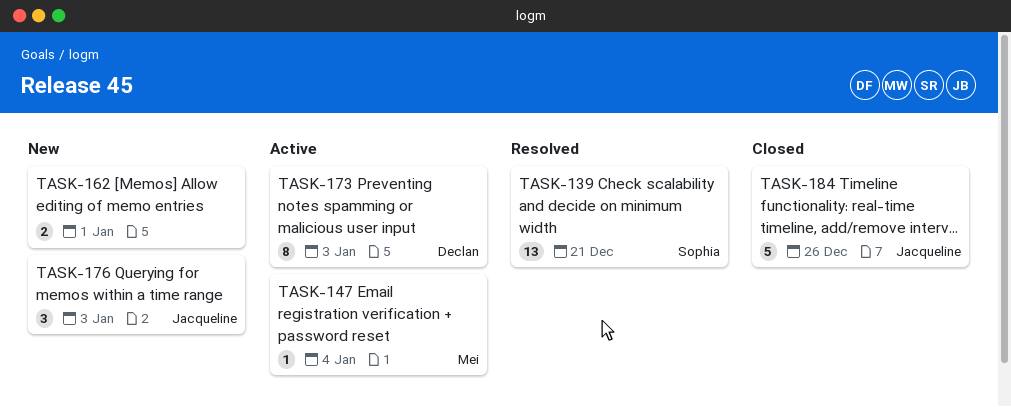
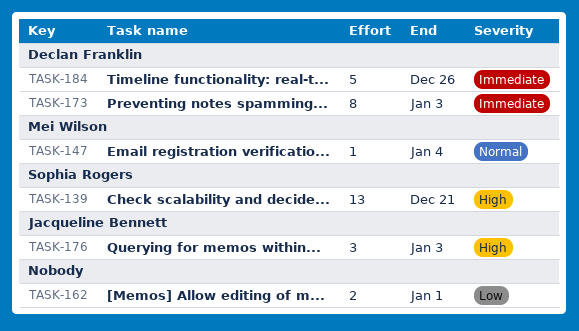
TASK-184, owner: Jacqueline Bennett -> Declan Franklin

